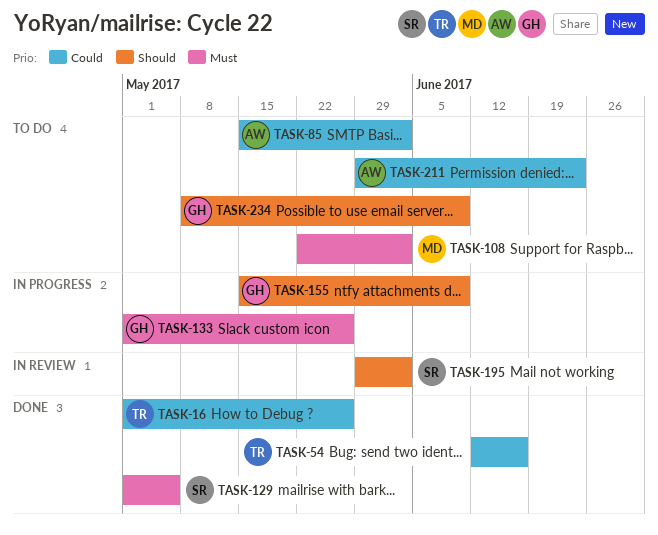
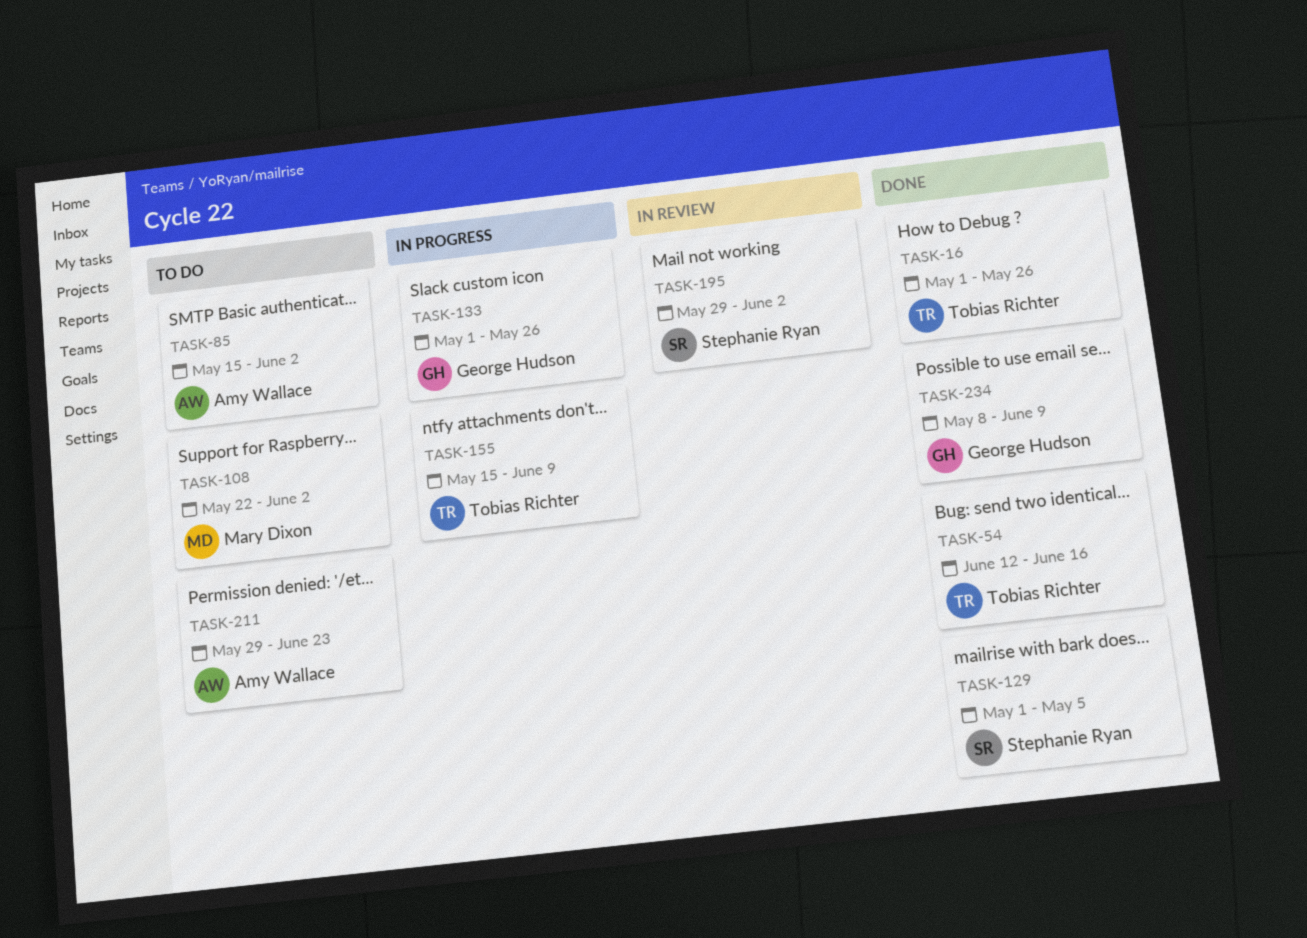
TASK-155, owner: George Hudson -> Tobias Richter
TASK-234, status: To do -> Done

